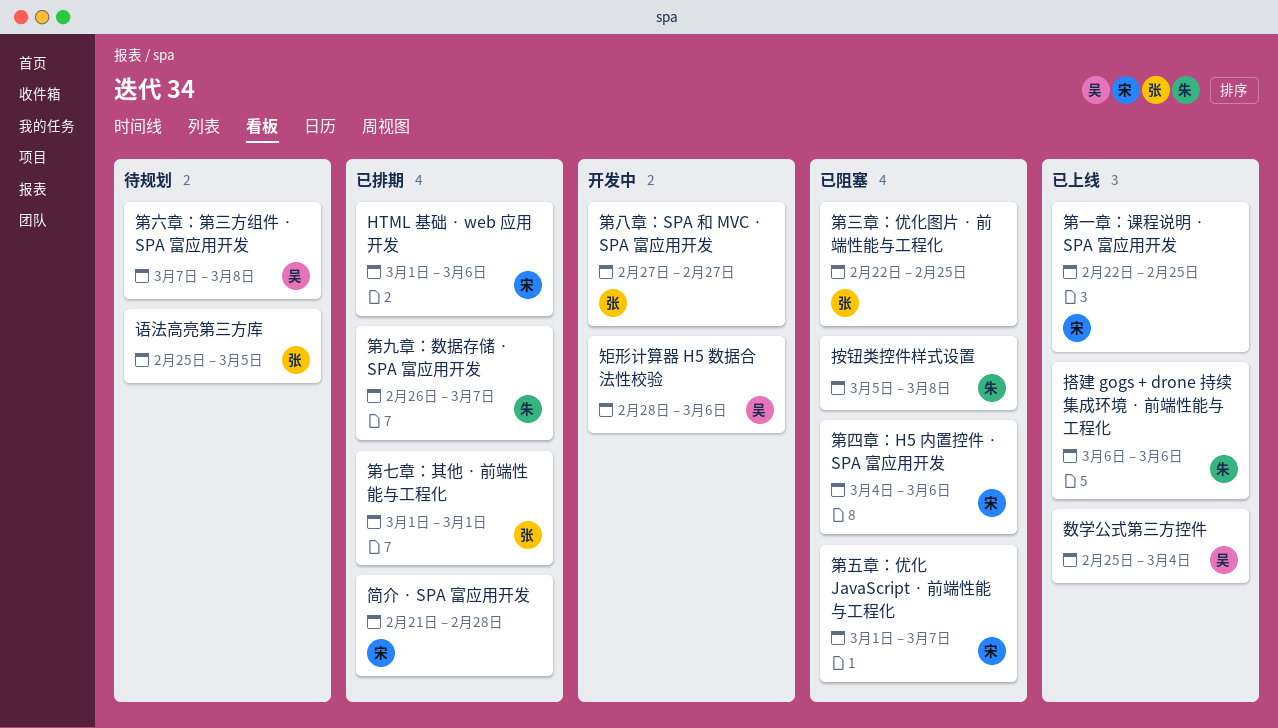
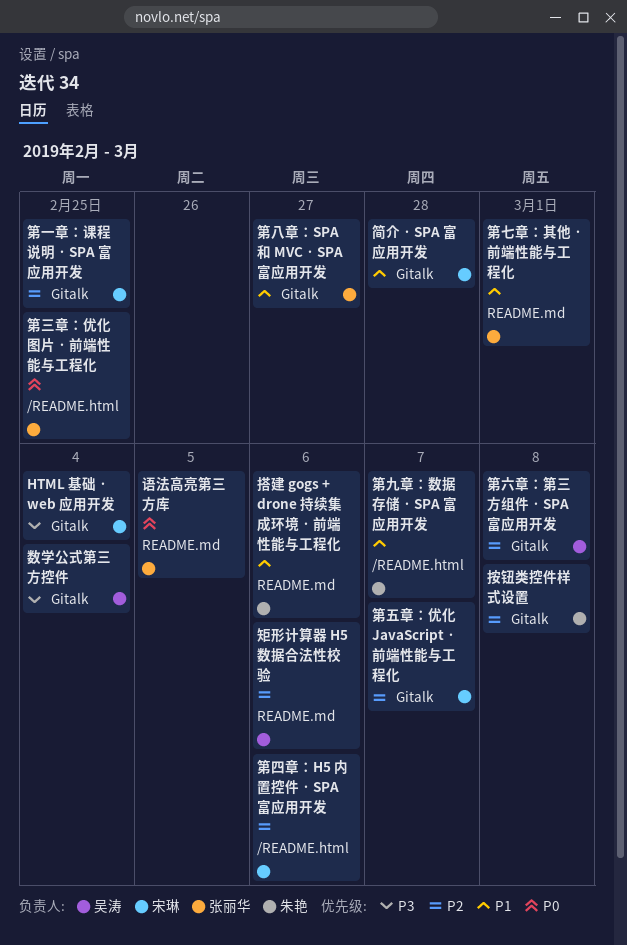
HTML 基础 · web 应用开发, due: Mar 6 -> Mar 4

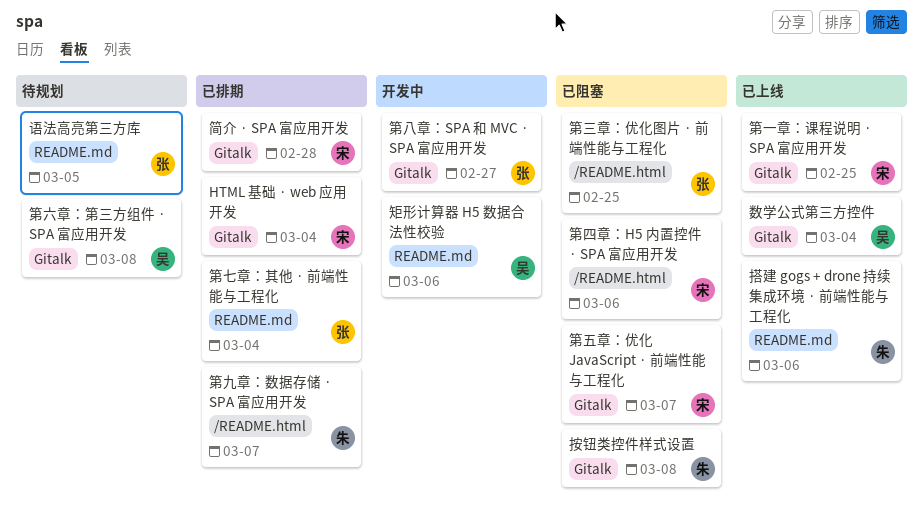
第七章：其他 · 前端性能与工程化, due: Mar 1 -> Mar 4

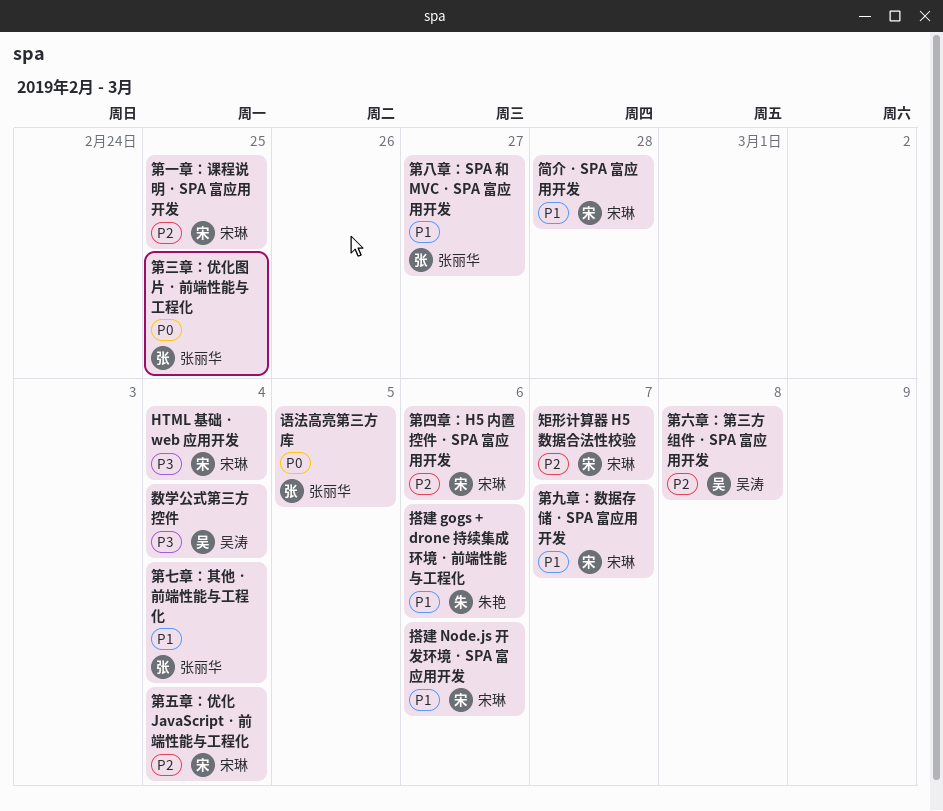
按钮类控件样式设置: present -> none
搭建 Node.js 开发环境 · SPA 富应用开发: none -> present
矩形计算器 H5 数据合法性校验, owner: 吴涛 -> 宋琳
矩形计算器 H5 数据合法性校验, due: Mar 6 -> Mar 7
第九章：数据存储 · SPA 富应用开发, owner: 朱艳 -> 宋琳
第五章：优化 JavaScript · 前端性能与工程化, due: Mar 7 -> Mar 4

